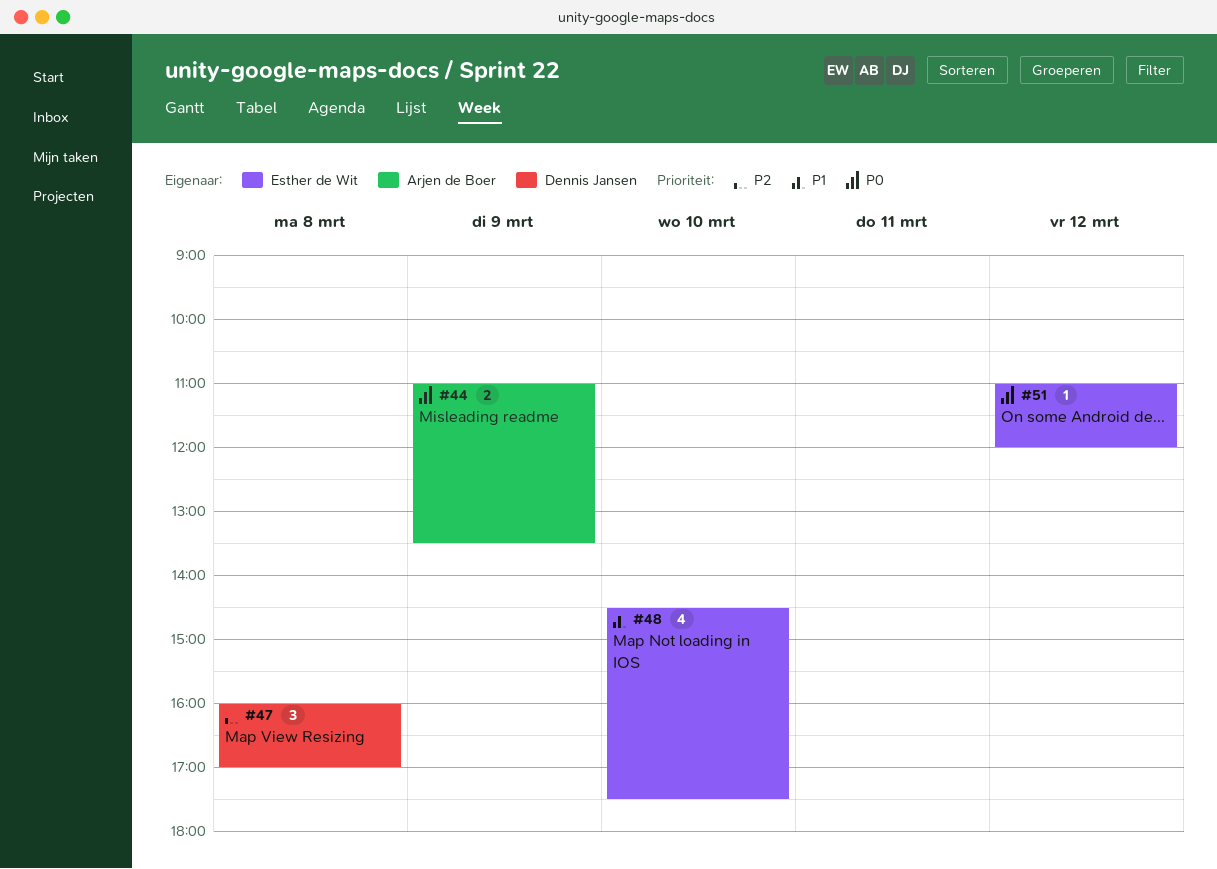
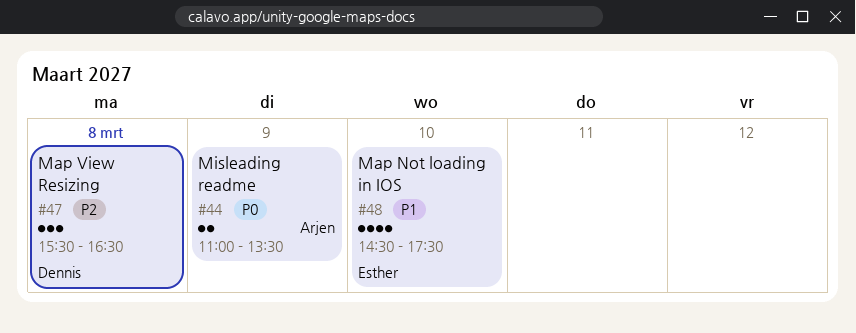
#47, begins: 16:00 -> 15:30
#47, ends: 17:00 -> 16:30
#51: present -> none

